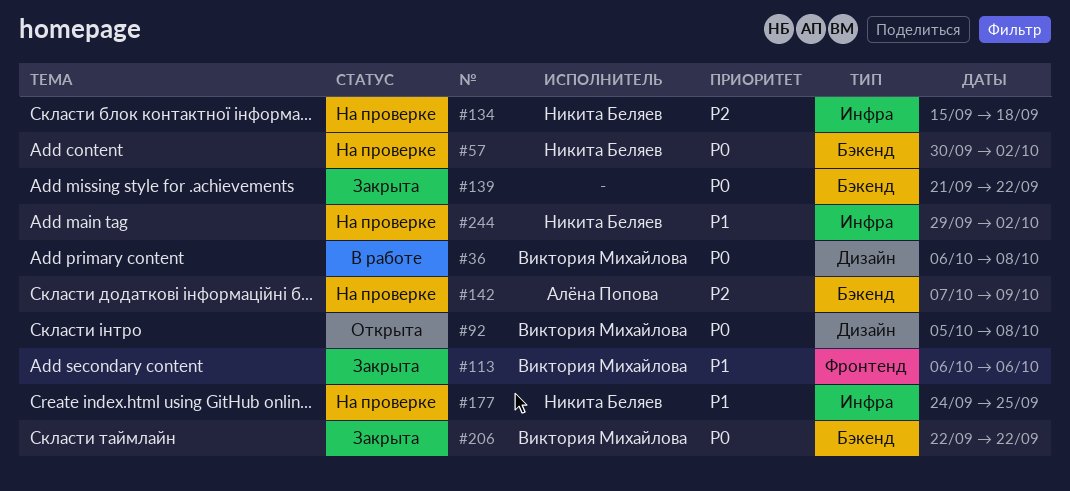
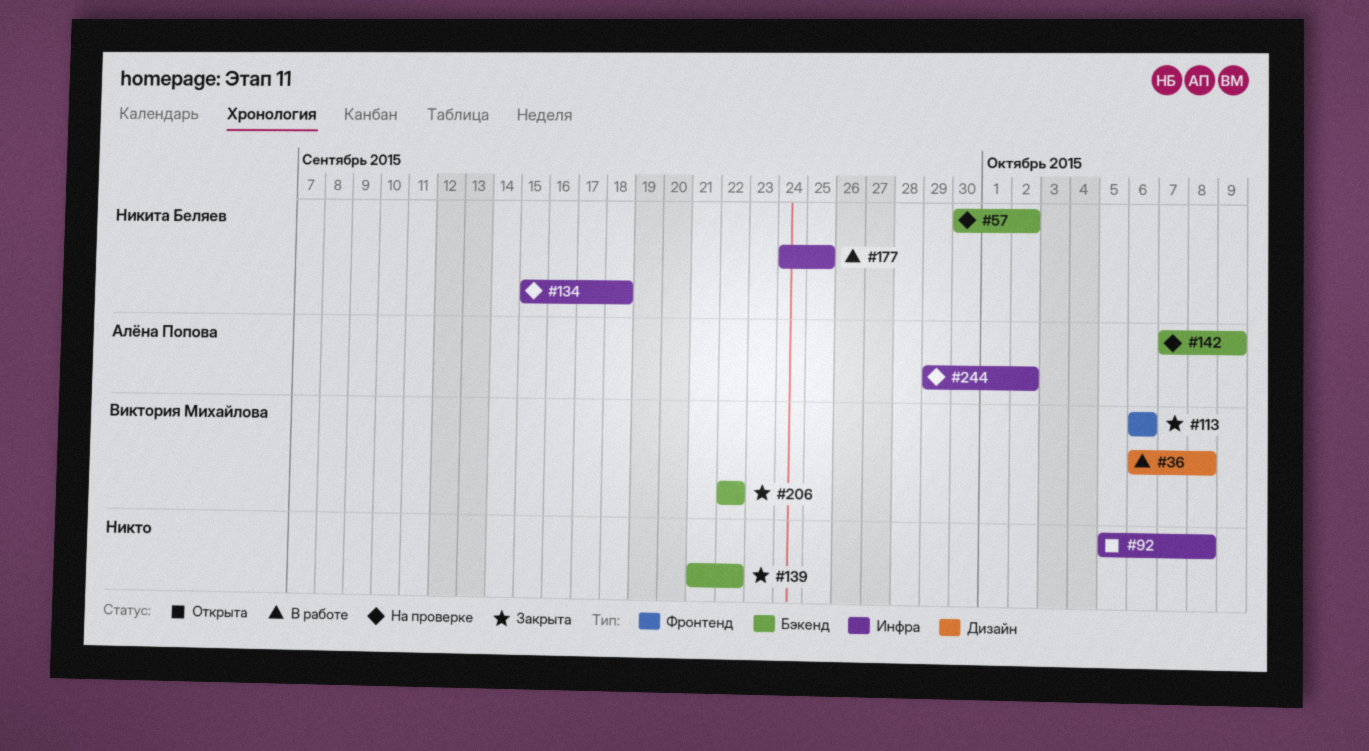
#92, owner: Виктория Михайлова -> none
#92, label: Дизайн -> Инфра
#177, status: На проверке -> В работе
#244, owner: Никита Беляев -> Алёна Попова

